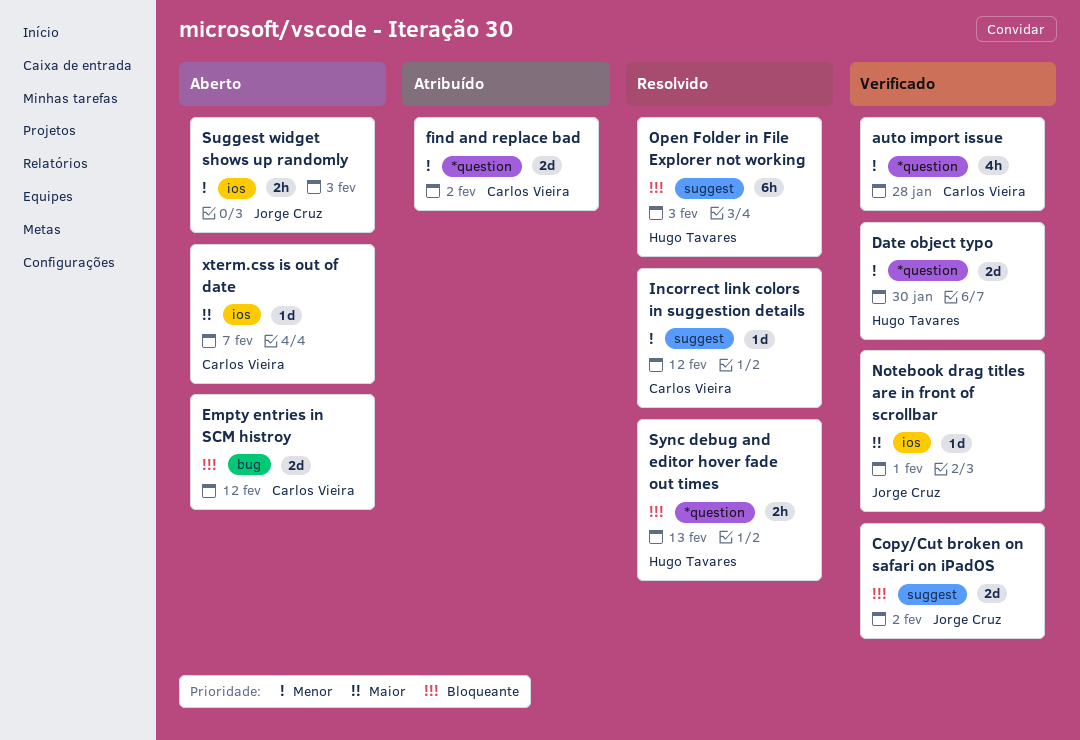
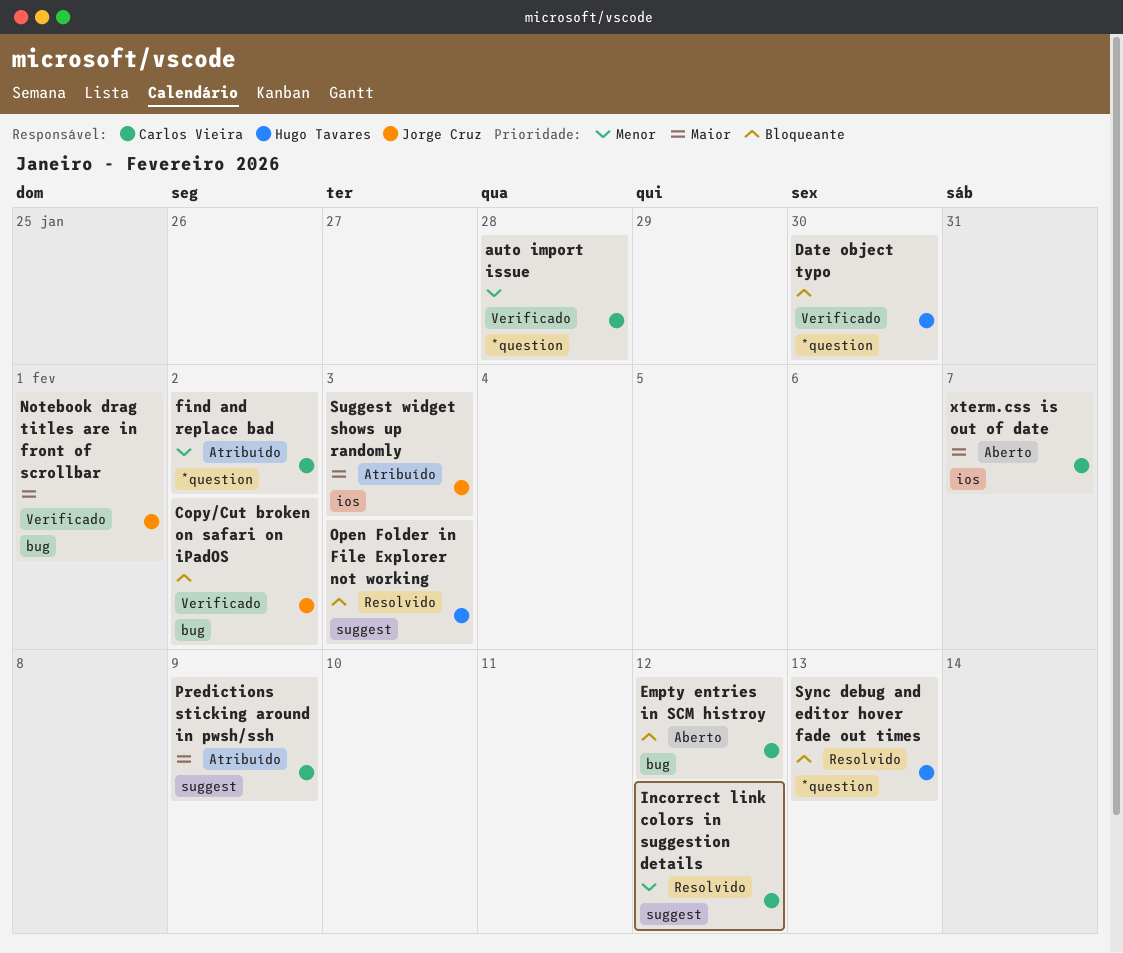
Copy/Cut broken on safari on iPadOS, label: suggest -> bug
Date object typo, priority: Menor -> Bloqueante
Notebook drag titles are in front of scrollbar, label: ios -> bug
Predictions sticking around in pwsh/ssh: none -> present
Suggest widget shows up randomly, status: Aberto -> Atribuído
Suggest widget shows up randomly, priority: Menor -> Maior

